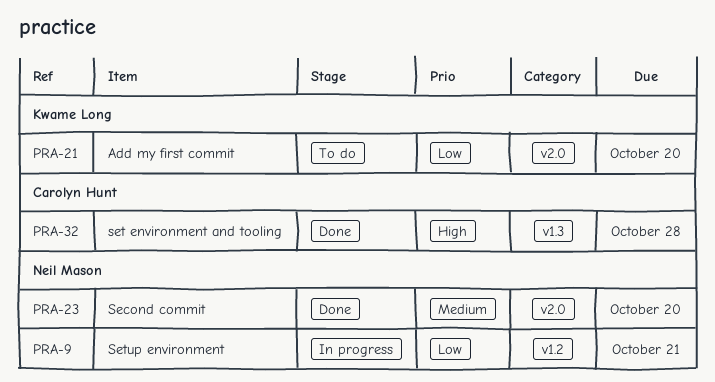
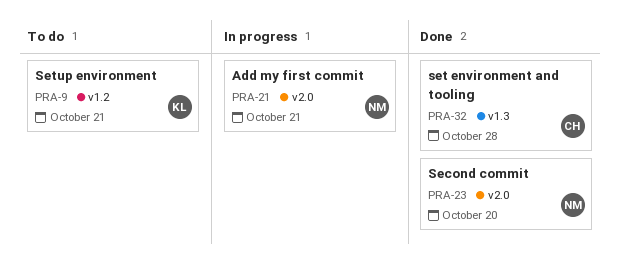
PRA-9, status: In progress -> To do
PRA-9, owner: Neil Mason -> Kwame Long
PRA-21, status: To do -> In progress
PRA-21, owner: Kwame Long -> Neil Mason
PRA-21, due: Oct 20 -> Oct 21

